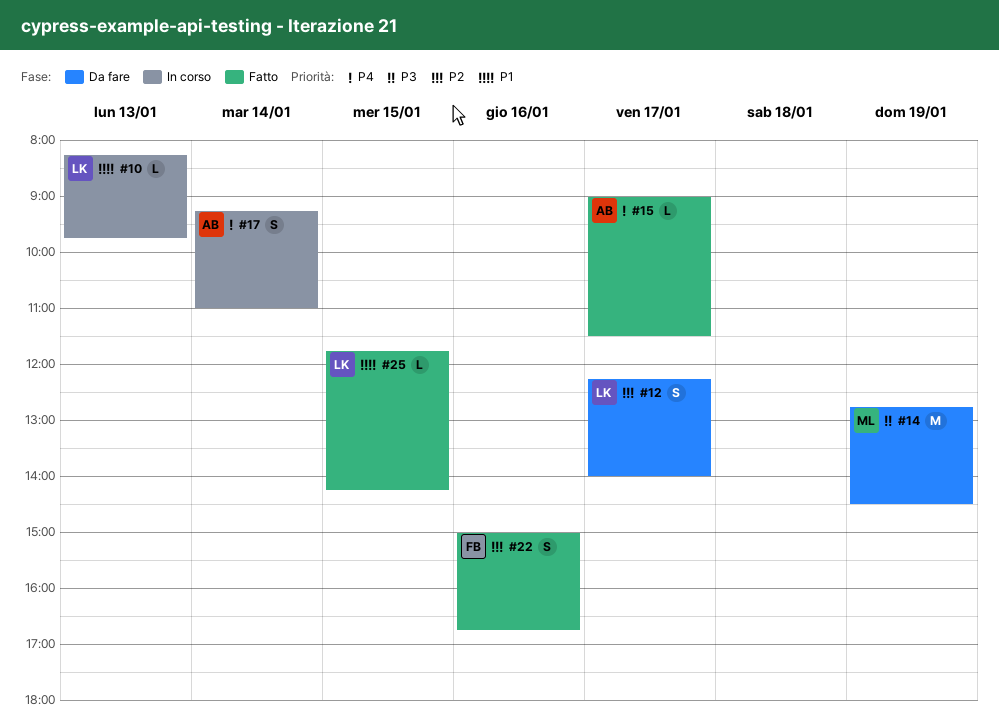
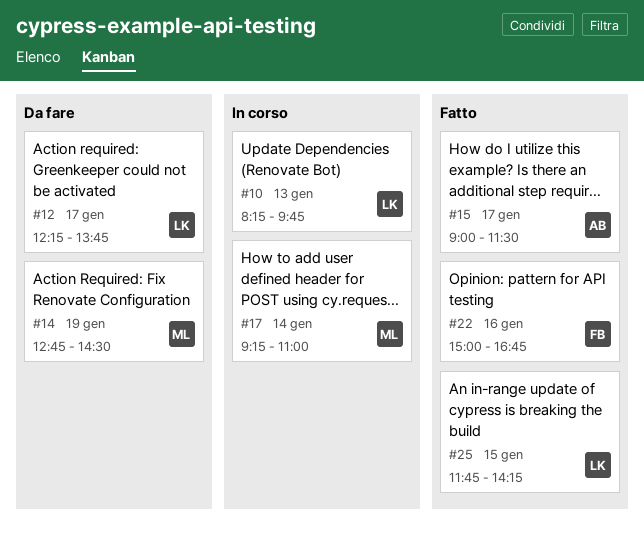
#12, ends: 14:00 -> 13:45
#17, owner: AB -> ML

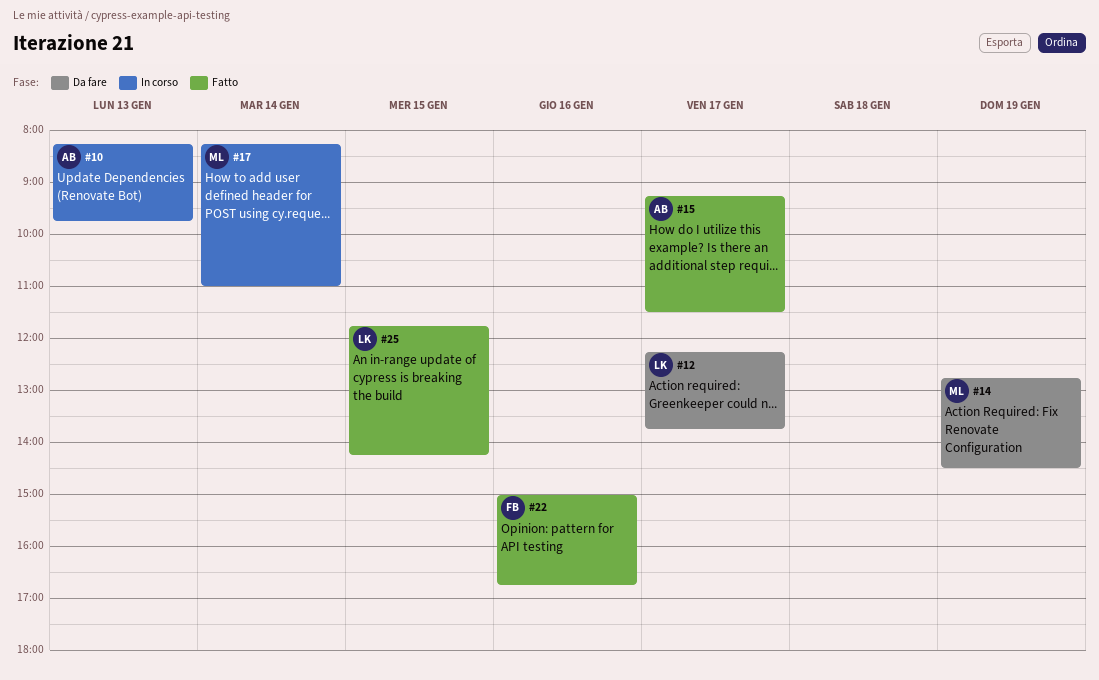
#10, owner: LK -> AB
#15, begins: 09:00 -> 09:15
#17, begins: 09:15 -> 08:15

